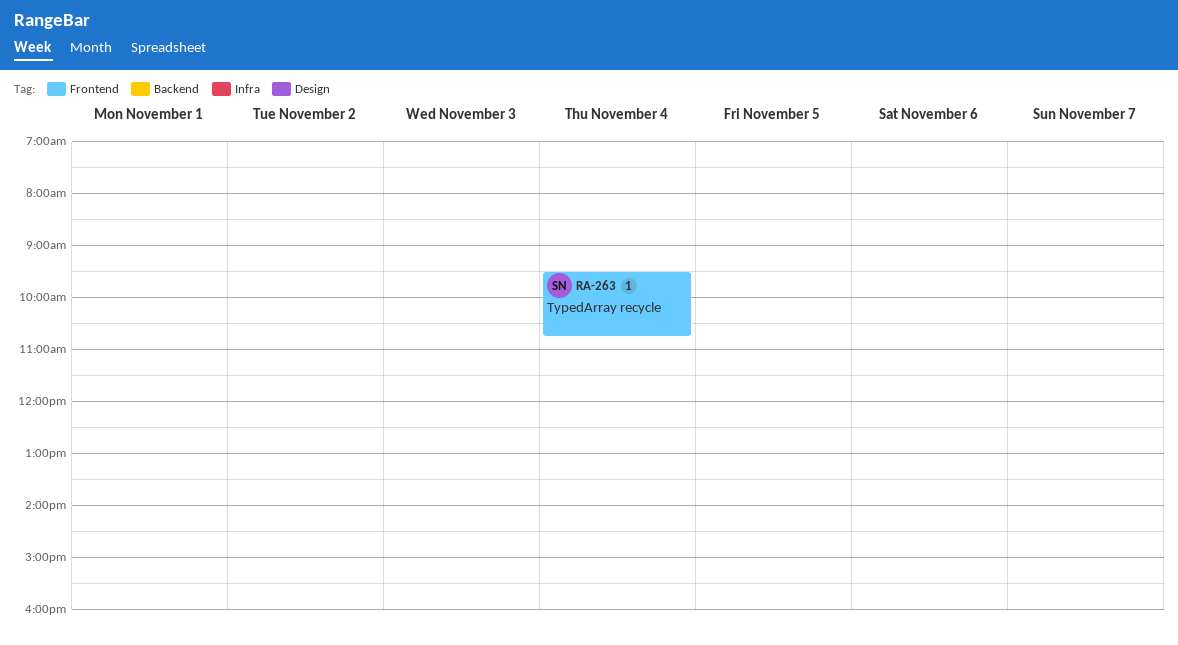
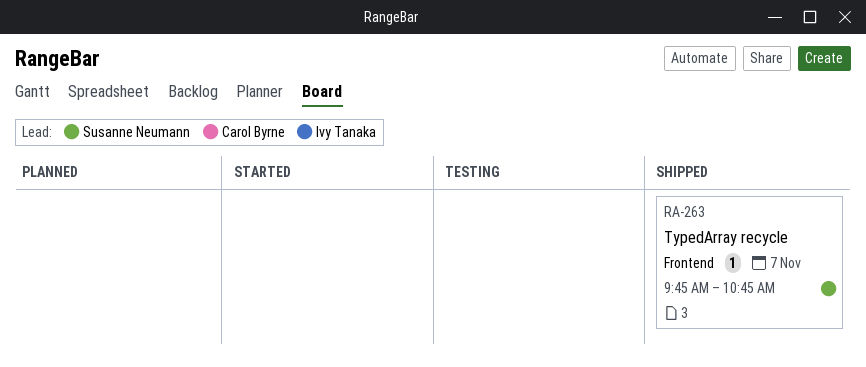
RA-263, day: Nov 4 -> Nov 7
RA-263, begins: 09:30 -> 09:45

